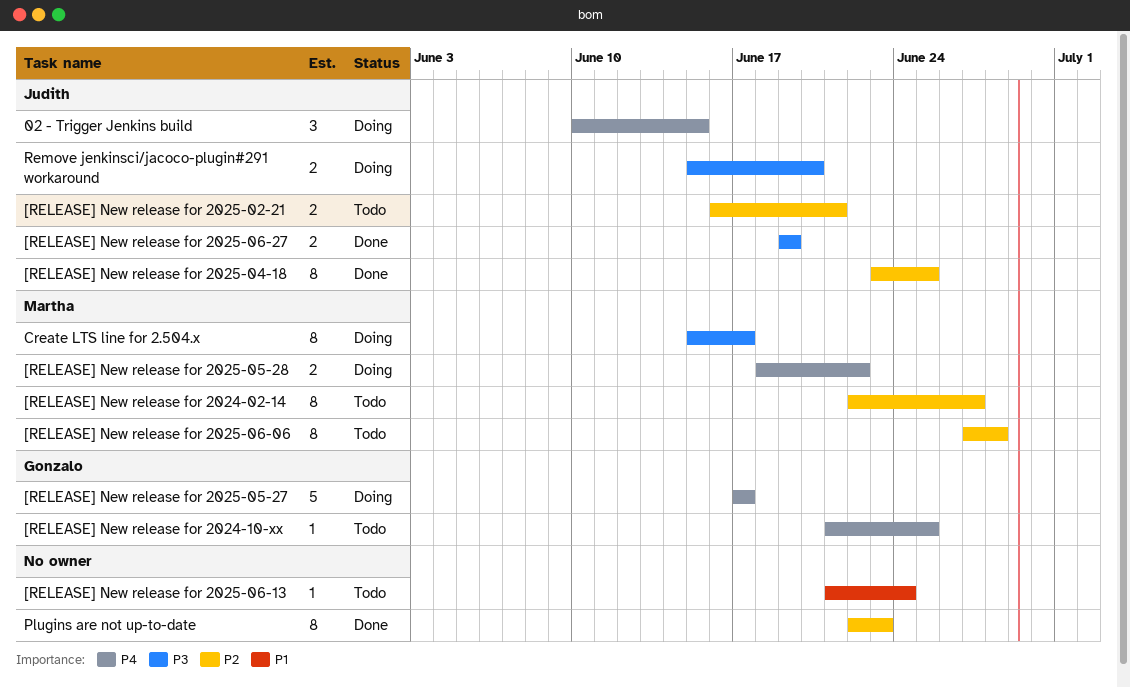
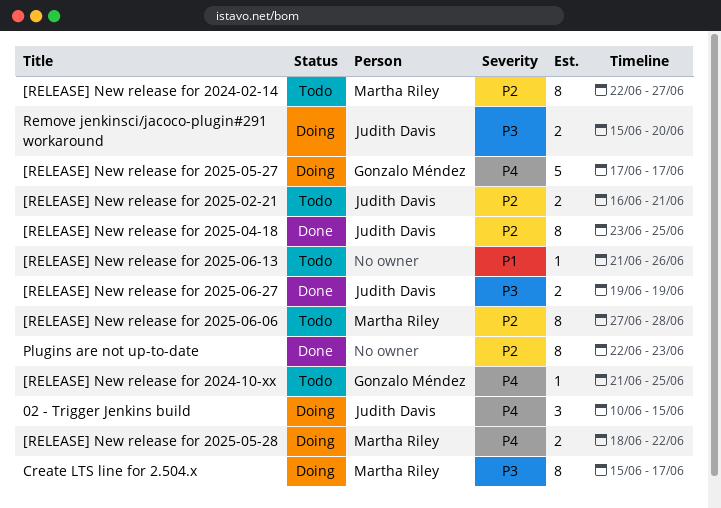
[RELEASE] New release for 2025-06-13, due: Jun 24 -> Jun 26

